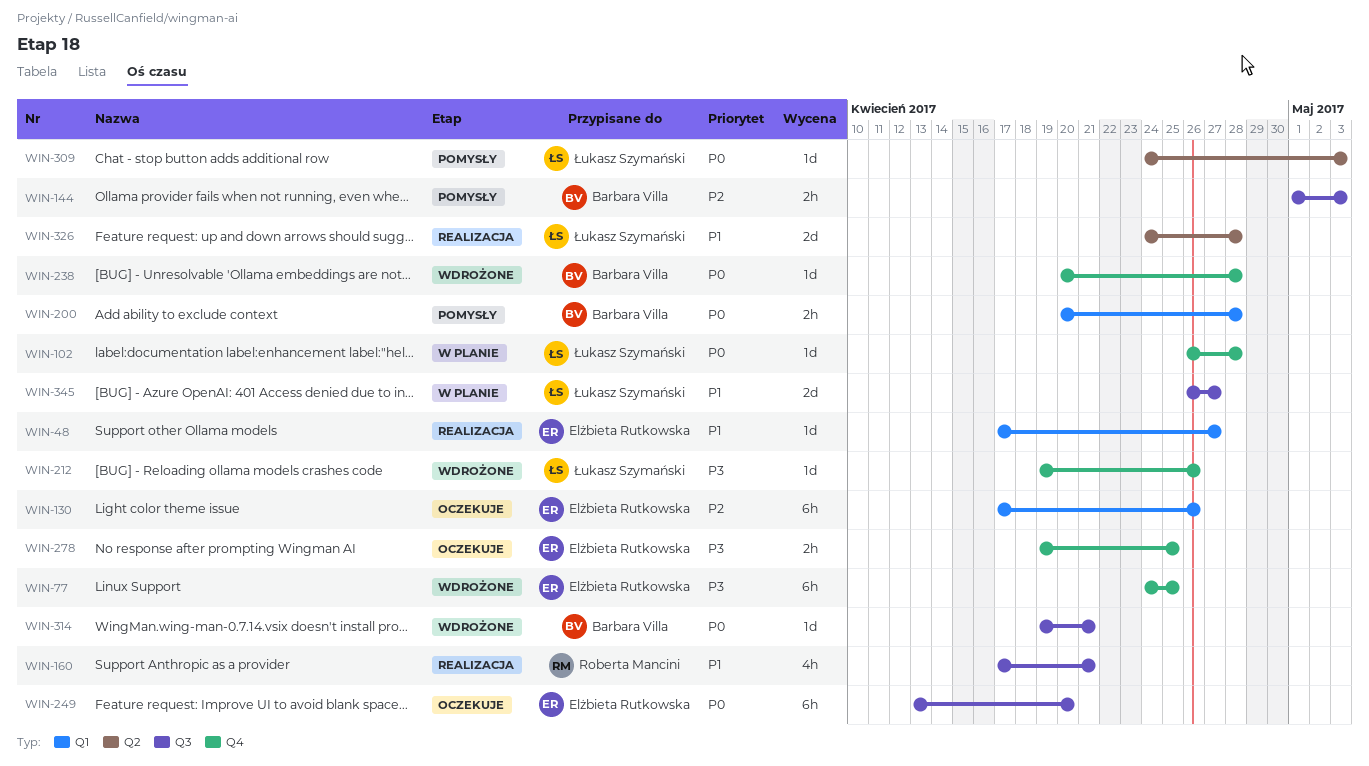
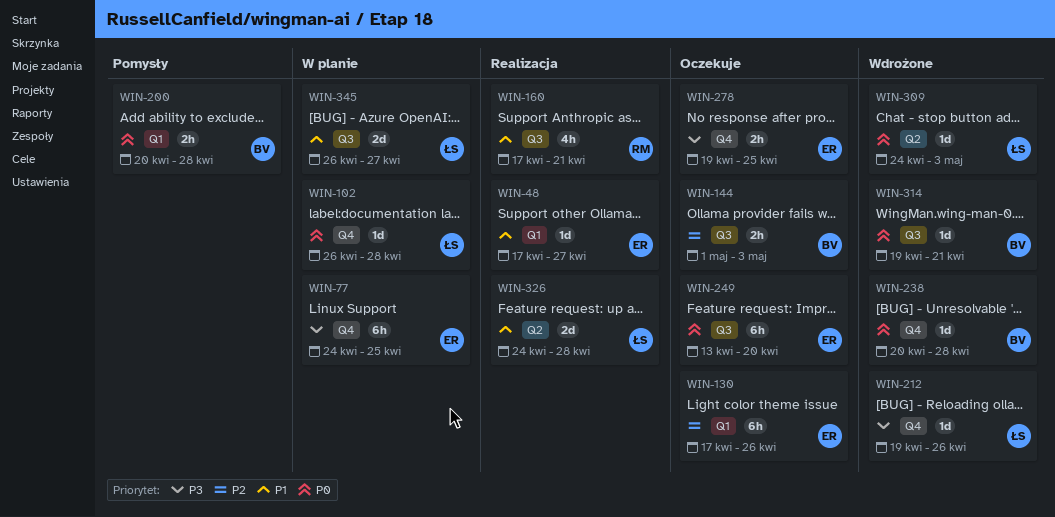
WIN-77, status: Wdrożone -> W planie
WIN-144, status: Pomysły -> Oczekuje
WIN-309, status: Pomysły -> Wdrożone

